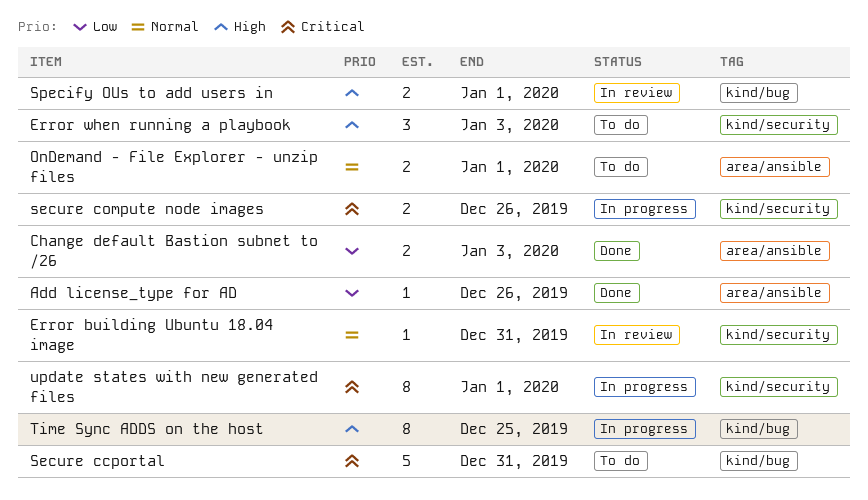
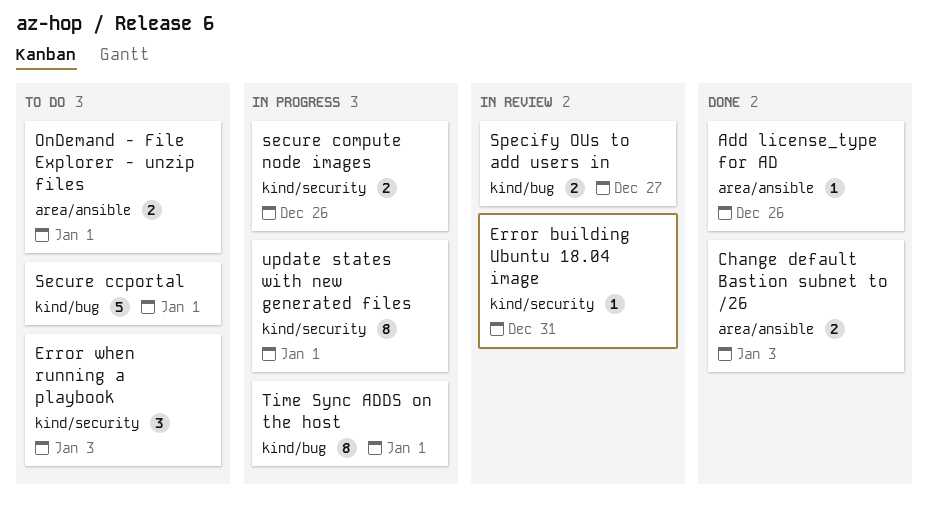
Secure ccportal, due: Dec 31 -> Jan 1
Specify OUs to add users in, due: Jan 1 -> Dec 27
Time Sync ADDS on the host, due: Dec 25 -> Jan 1

